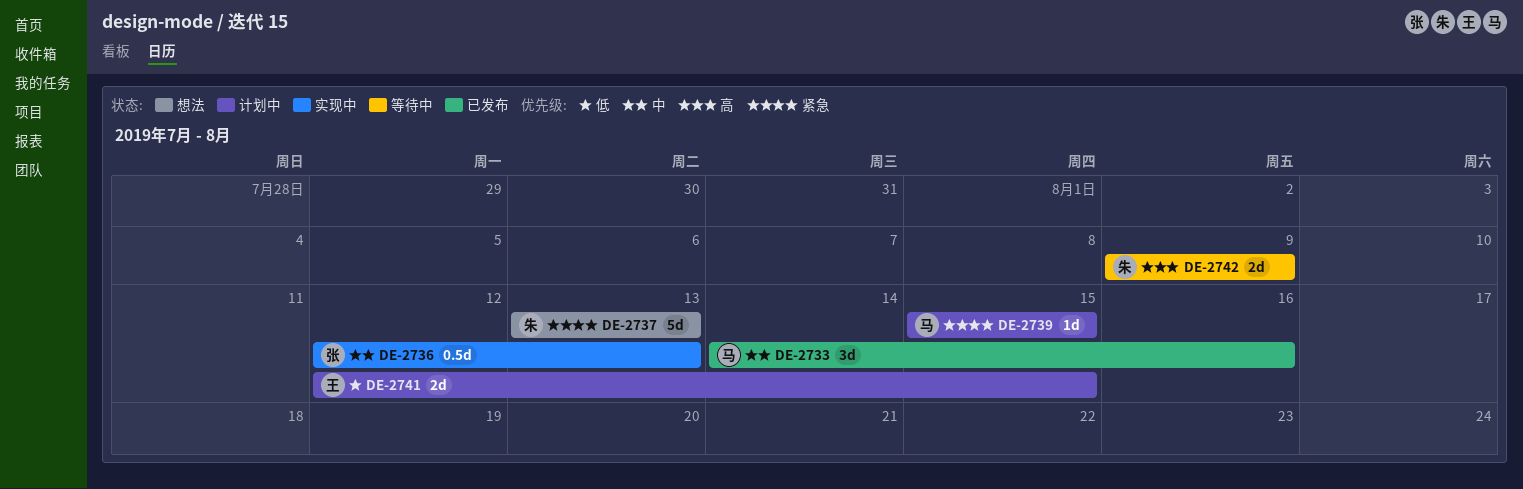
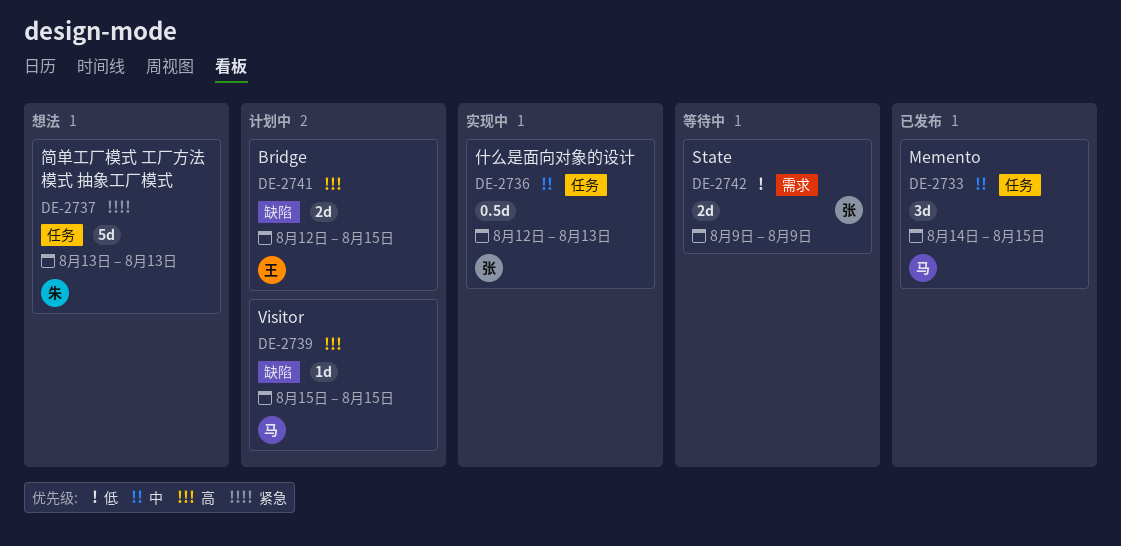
DE-2733, due: Aug 16 -> Aug 15
DE-2739, priority: 紧急 -> 高
DE-2741, priority: 低 -> 高
DE-2742, owner: 朱 -> 张
DE-2742, priority: 高 -> 低

